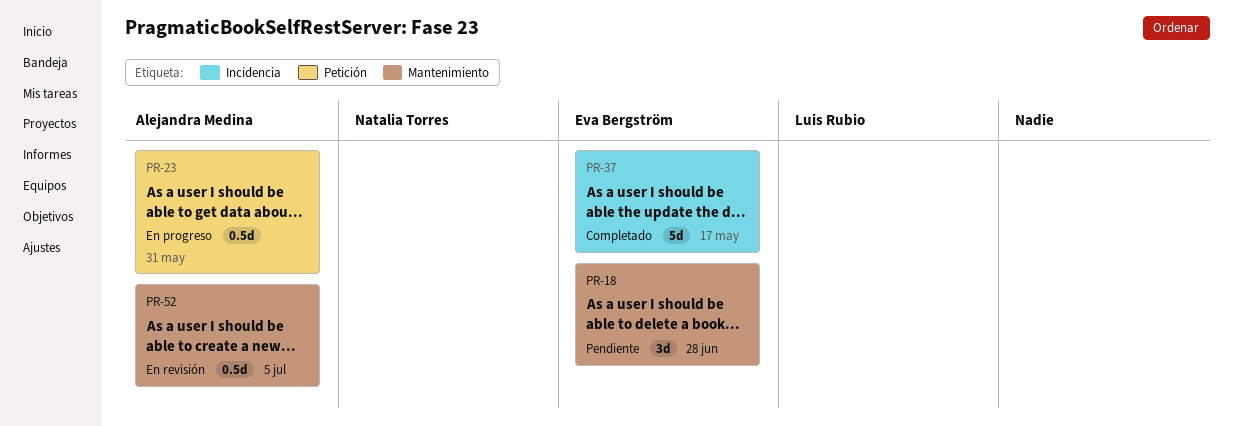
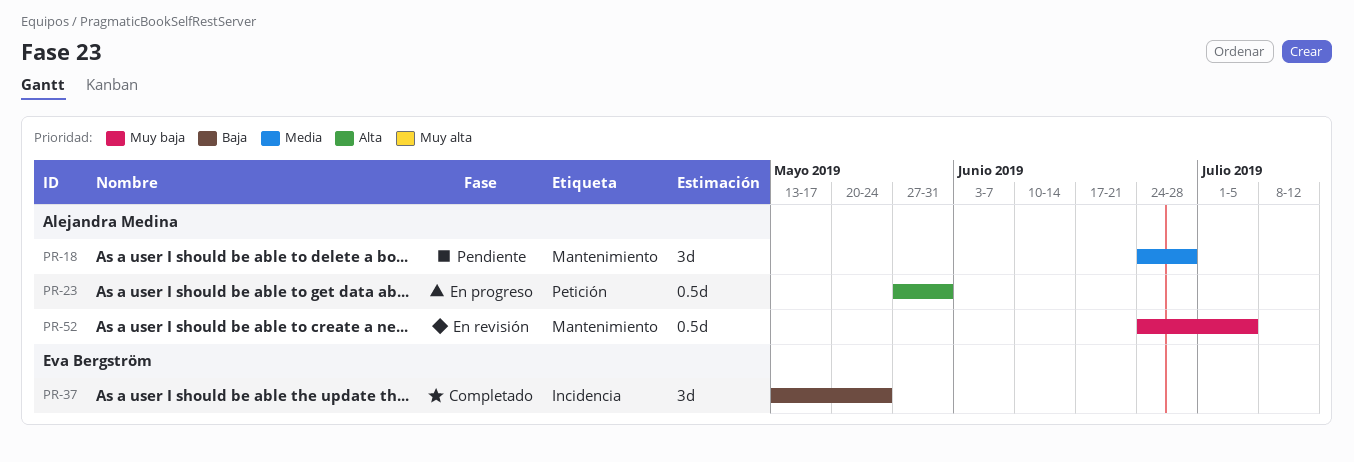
PR-18, owner: Eva Bergström -> Alejandra Medina
PR-37, estimate: 5d -> 3d
PR-37, due: May 17 -> May 24

